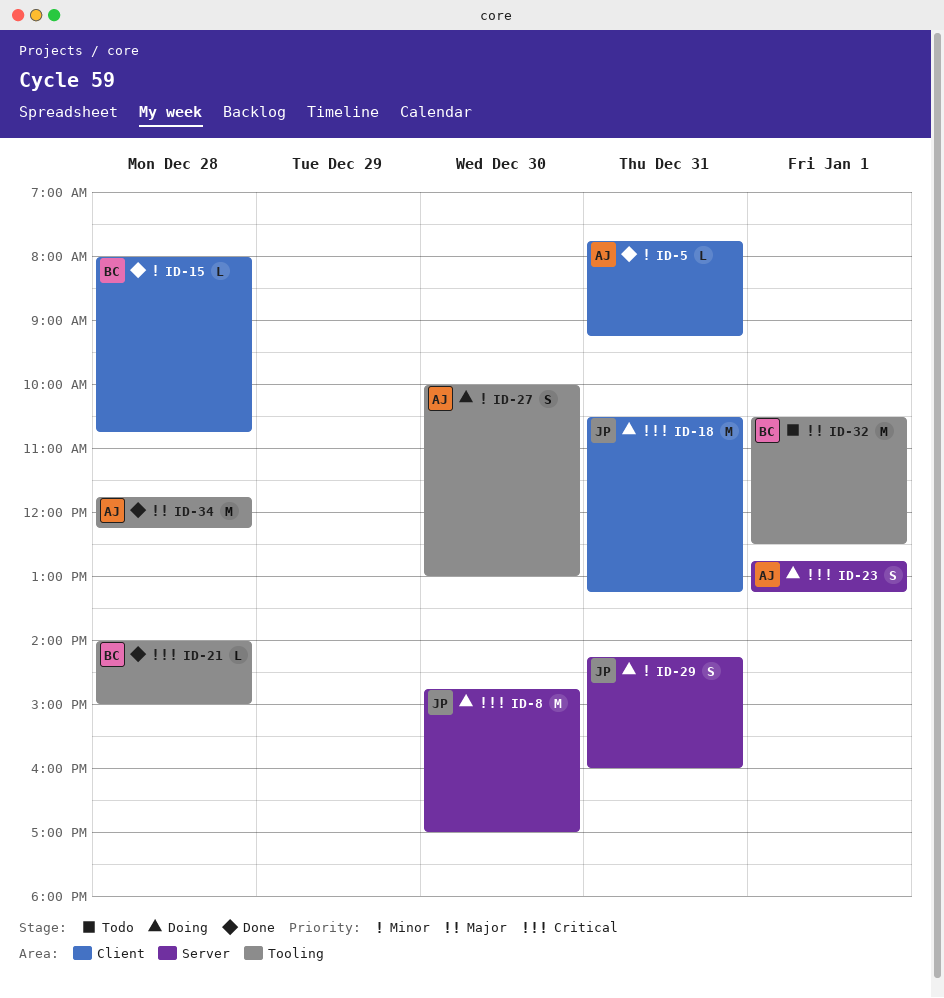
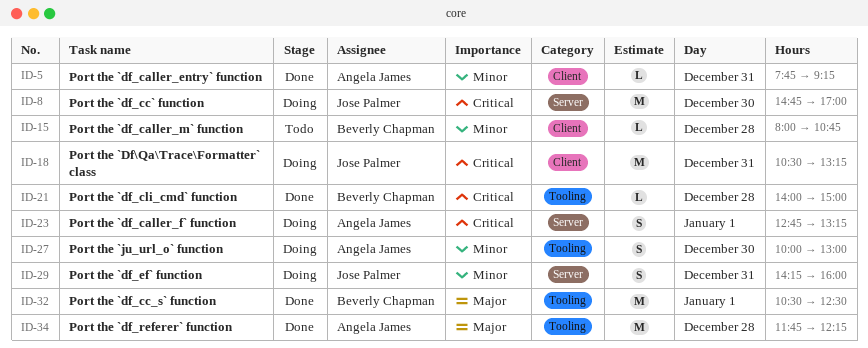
ID-15, status: Done -> Todo
ID-32, status: Todo -> Done

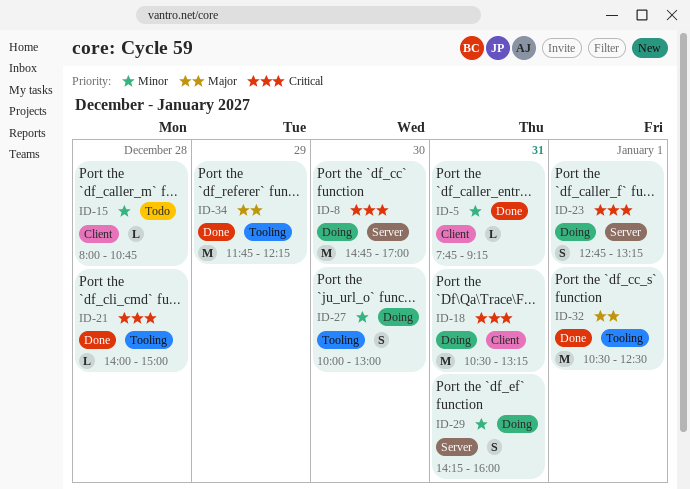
ID-34, day: Dec 28 -> Dec 29

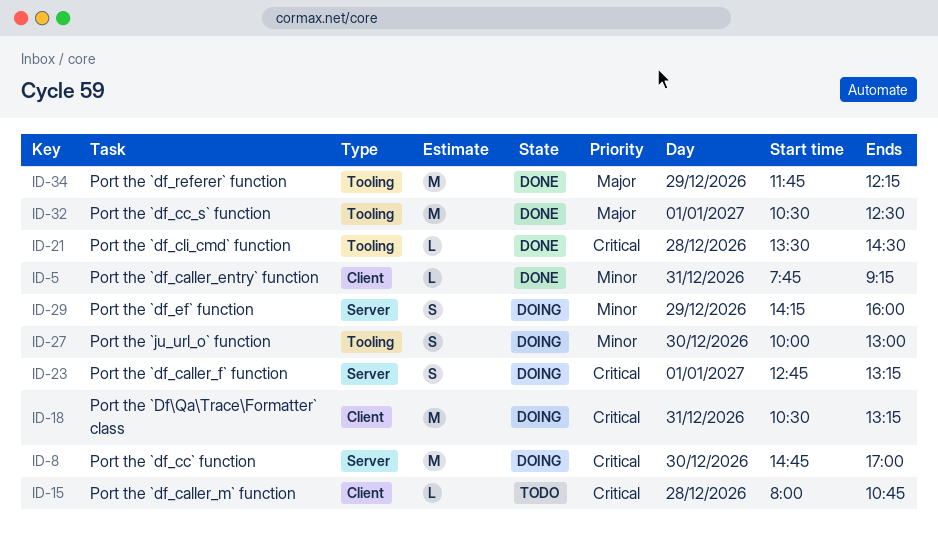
ID-15, priority: Minor -> Critical
ID-21, begins: 14:00 -> 13:30
ID-21, ends: 15:00 -> 14:30
ID-29, day: Dec 31 -> Dec 29

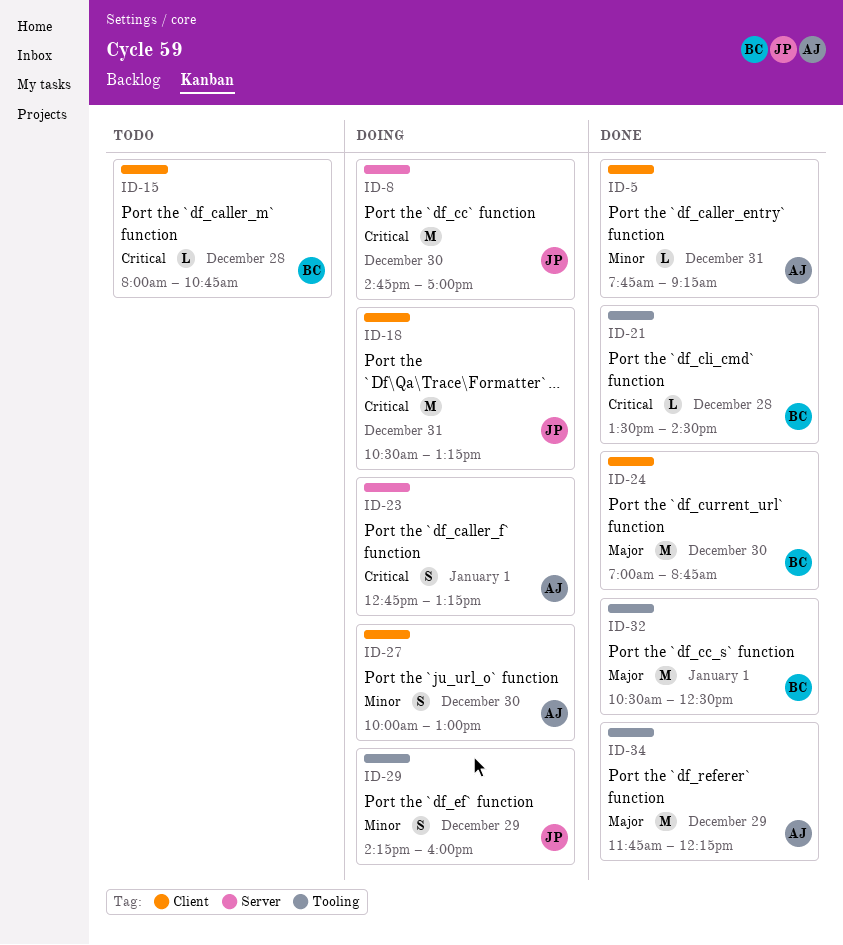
ID-24: none -> present
ID-27, label: Tooling -> Client
ID-29, label: Server -> Tooling

